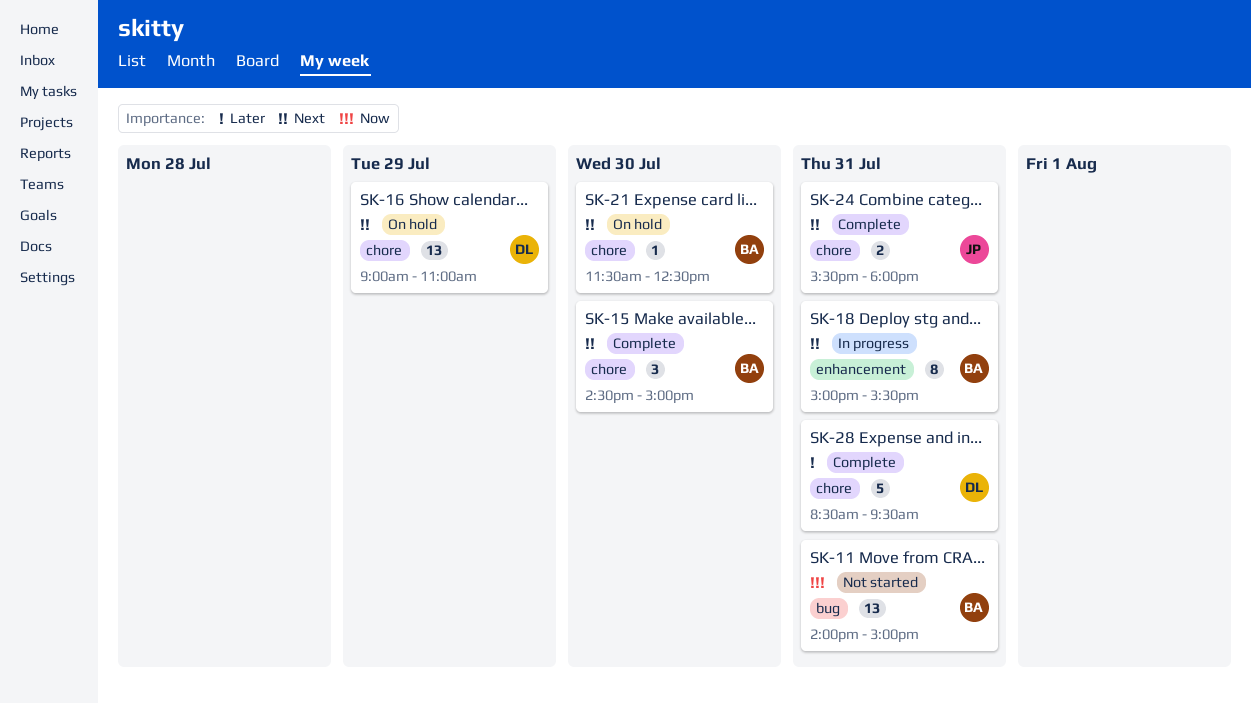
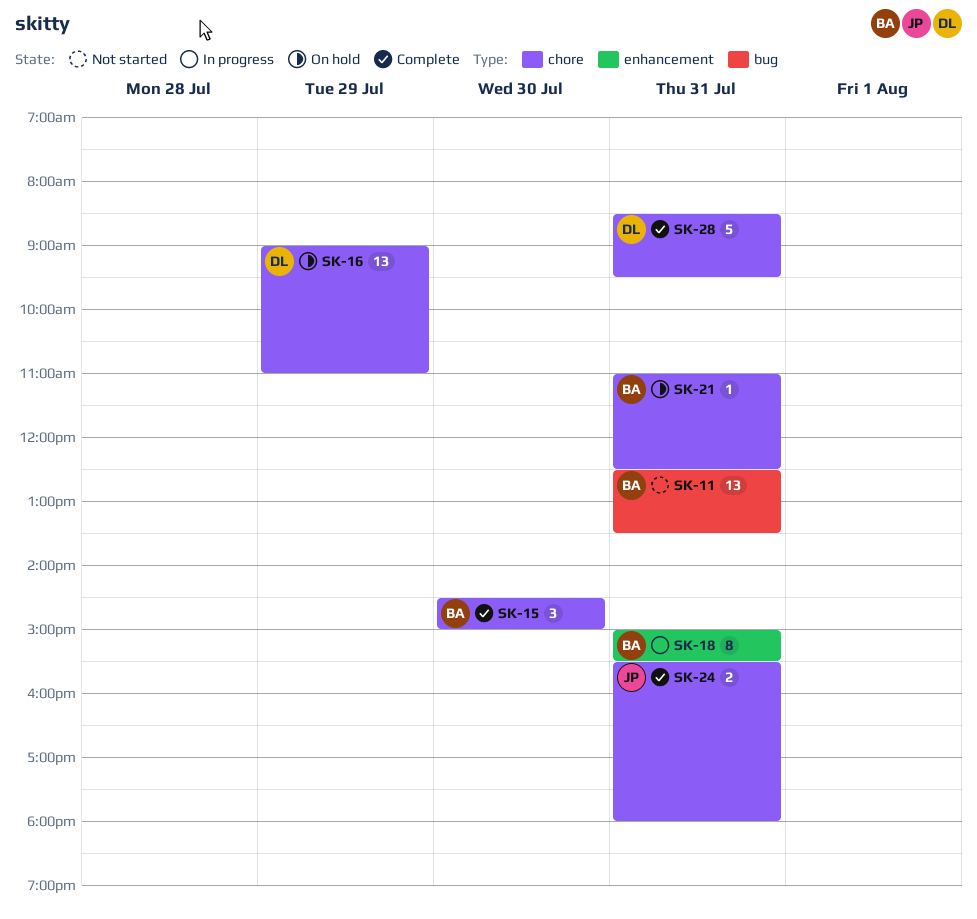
SK-11, begins: 14:00 -> 12:30
SK-11, ends: 15:00 -> 13:30
SK-21, day: Jul 30 -> Jul 31
SK-21, begins: 11:30 -> 11:00

